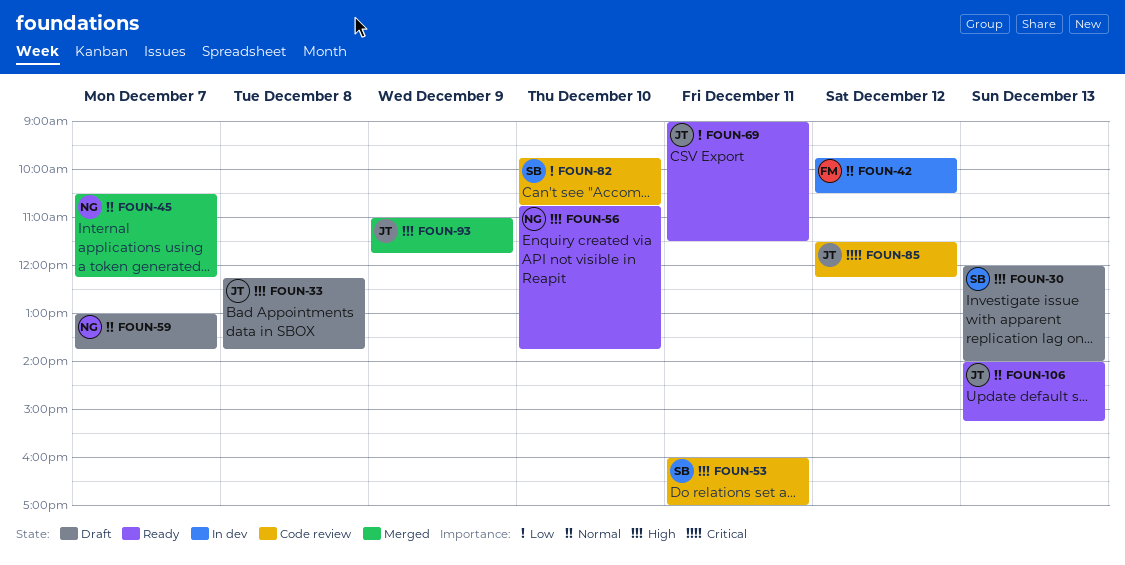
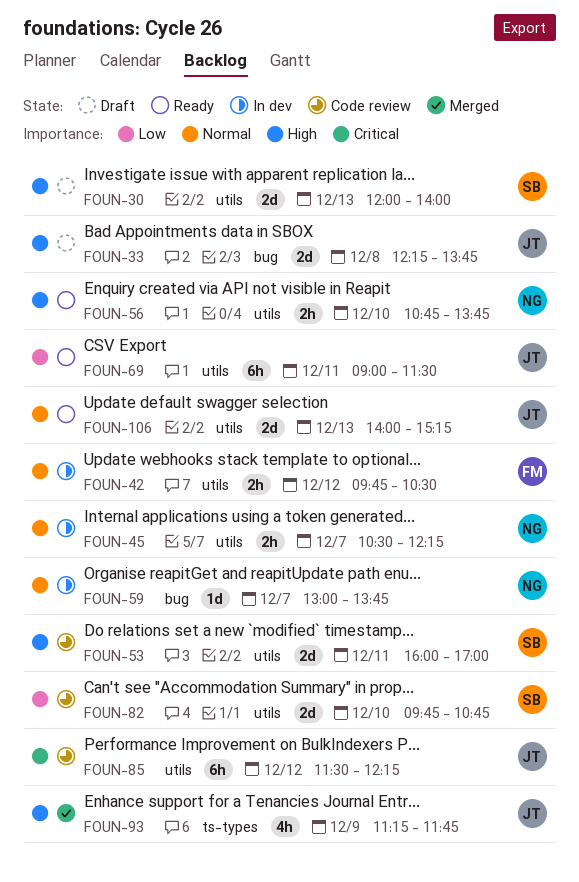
FOUN-45, status: Merged -> In dev
FOUN-59, status: Draft -> In dev
FOUN-93, begins: 11:00 -> 11:15

